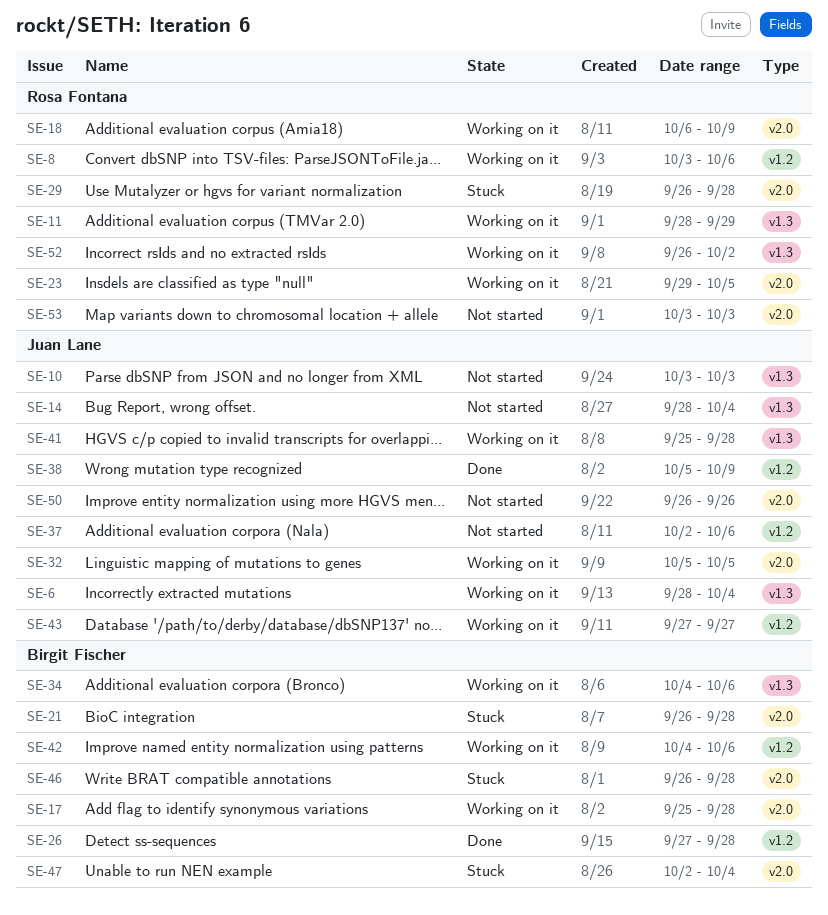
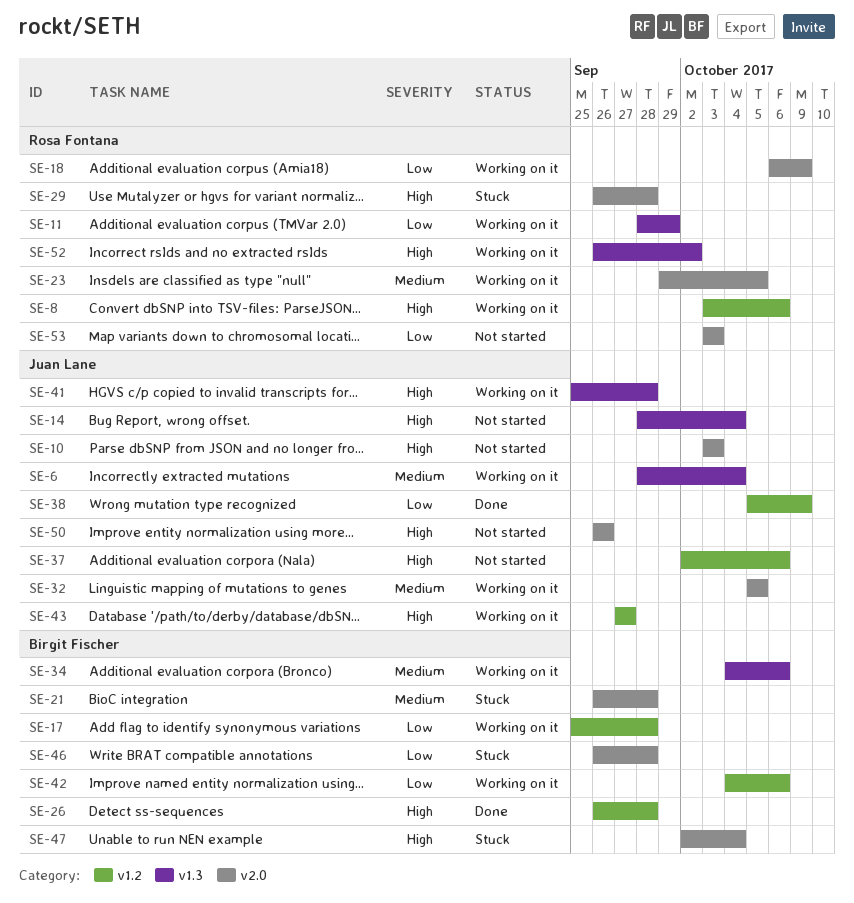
SE-10, label: v1.3 -> v2.0
SE-17, label: v2.0 -> v1.2
SE-26, start: Sep 27 -> Sep 26

